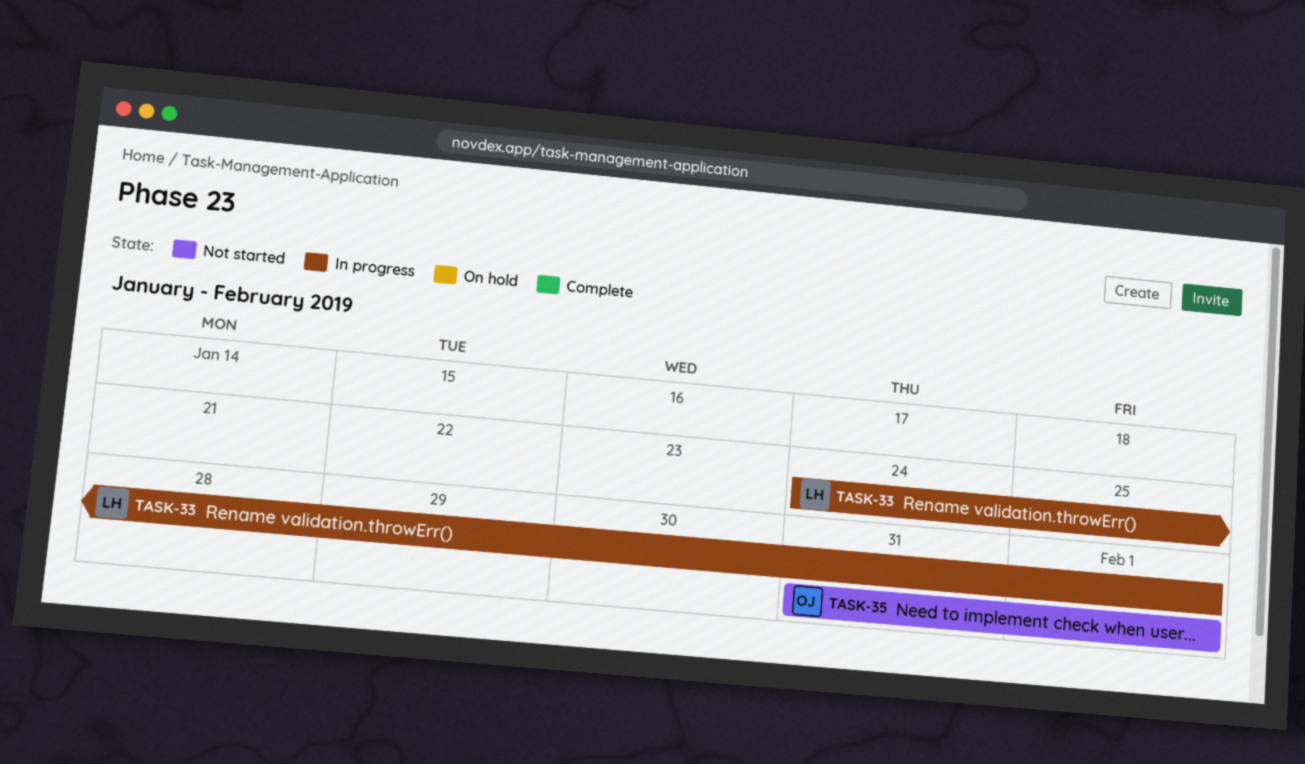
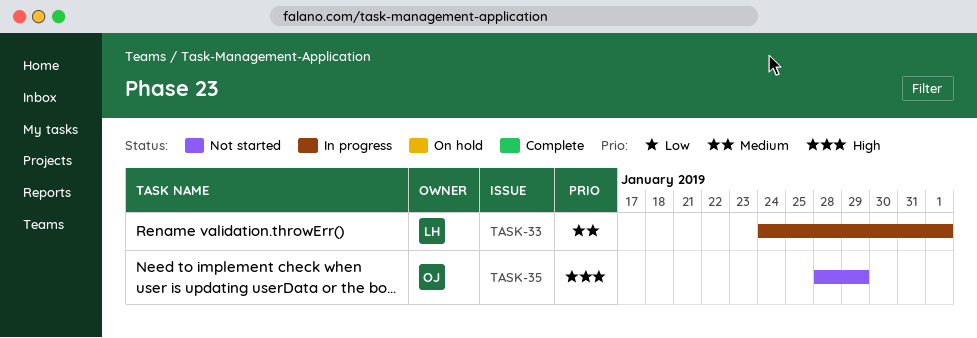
TASK-35, start: Jan 31 -> Jan 28
TASK-35, due: Feb 1 -> Jan 29

